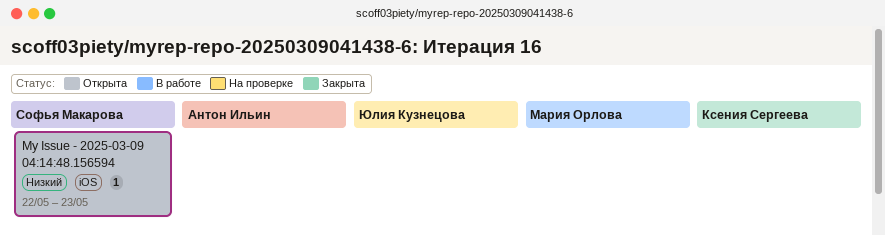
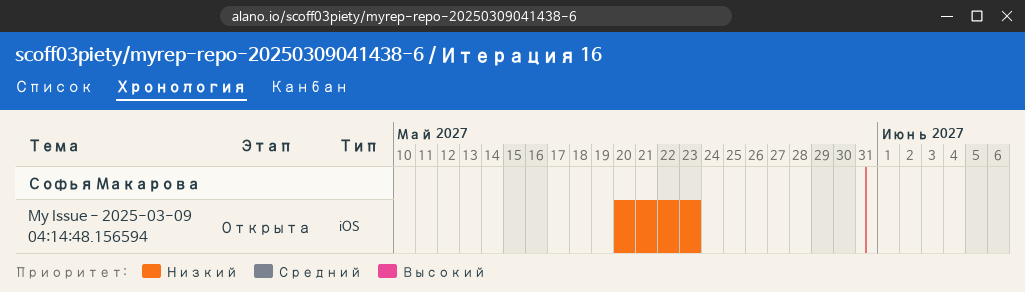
My Issue - 2025-03-09 04:14:48.156594, start: May 22 -> May 20

